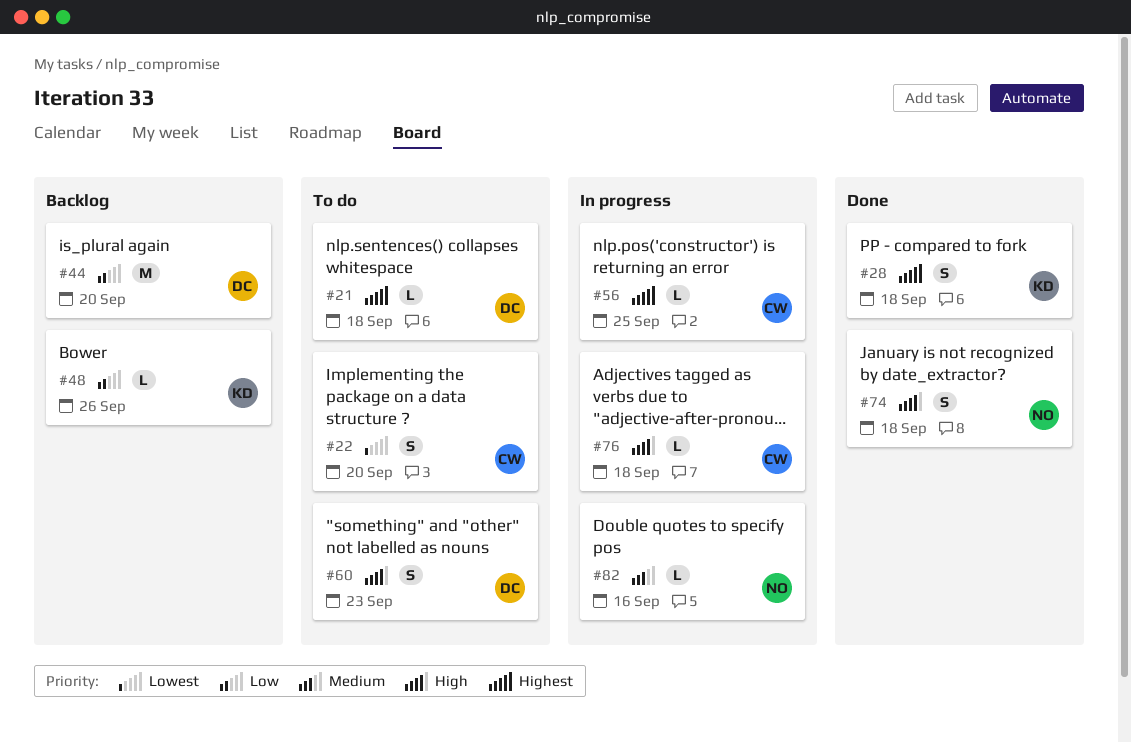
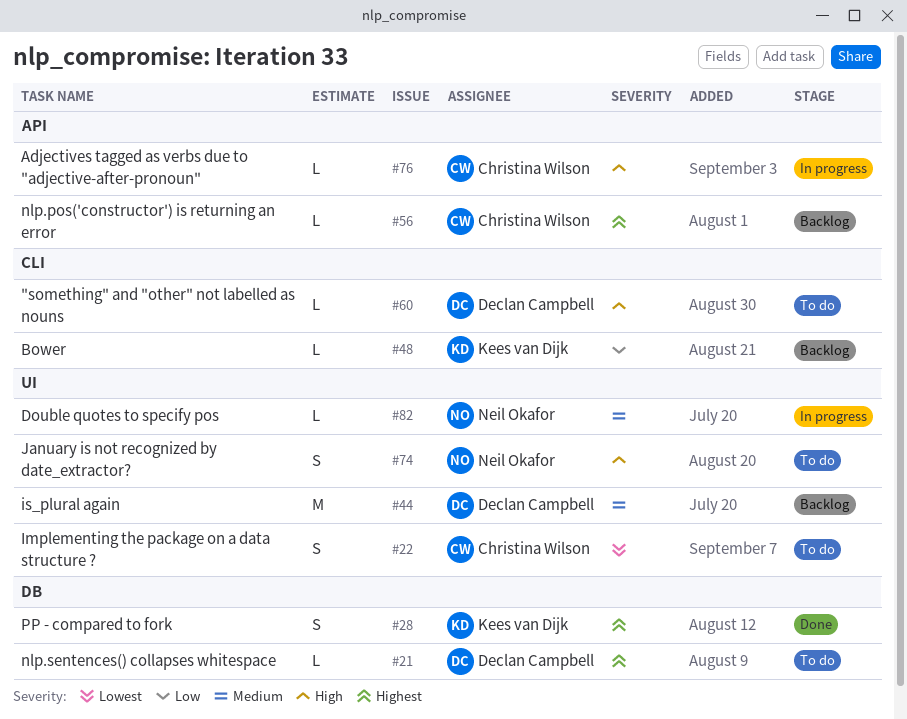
#44, priority: Low -> Medium
#56, status: In progress -> Backlog
#60, estimate: S -> L
#74, status: Done -> To do

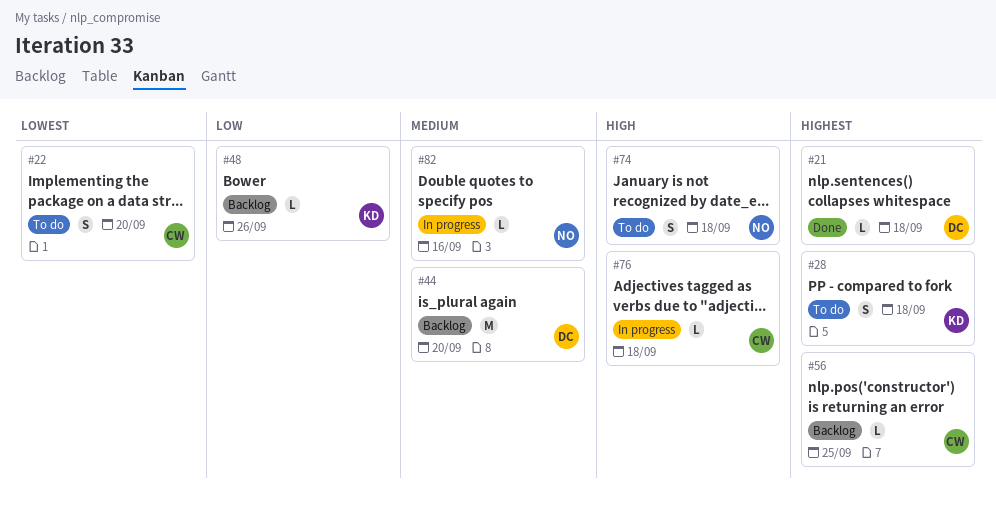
#21, status: To do -> Done
#28, status: Done -> To do
#60: present -> none

